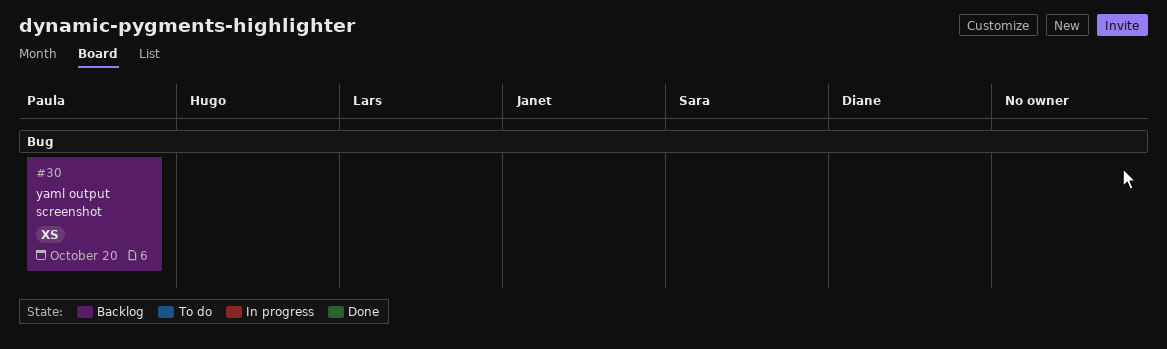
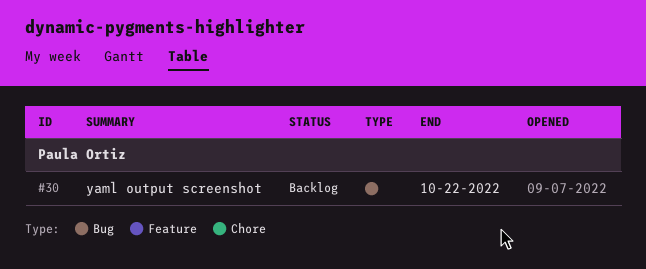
#30, due: Oct 20 -> Oct 22

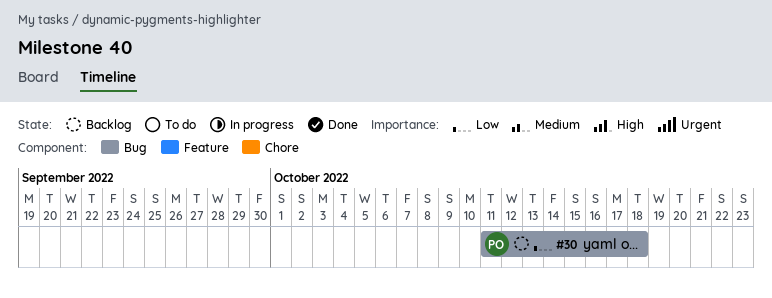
#30, due: Oct 22 -> Oct 18

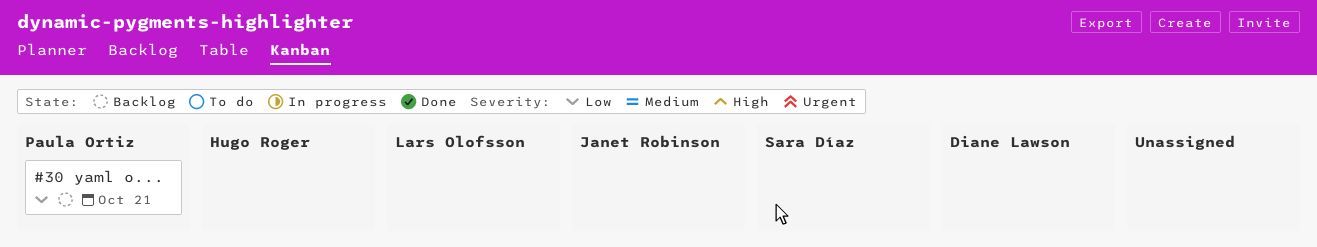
#30, due: Oct 18 -> Oct 21

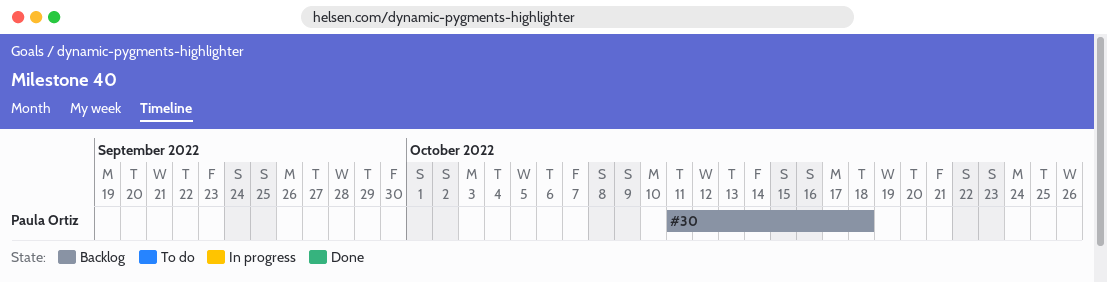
#30, due: Oct 21 -> Oct 18

